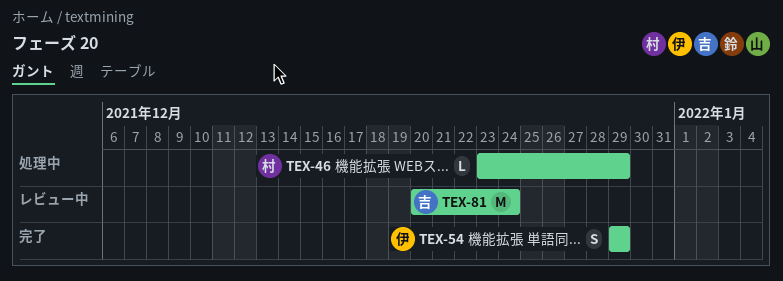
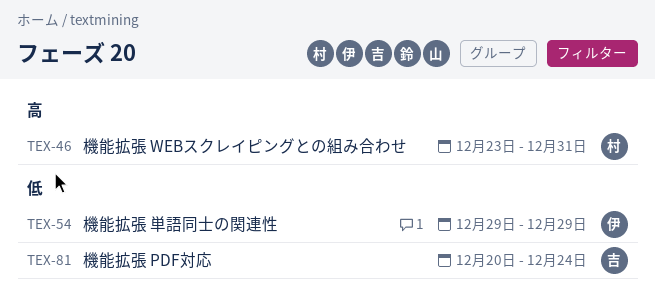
TEX-46, due: Dec 29 -> Dec 31

